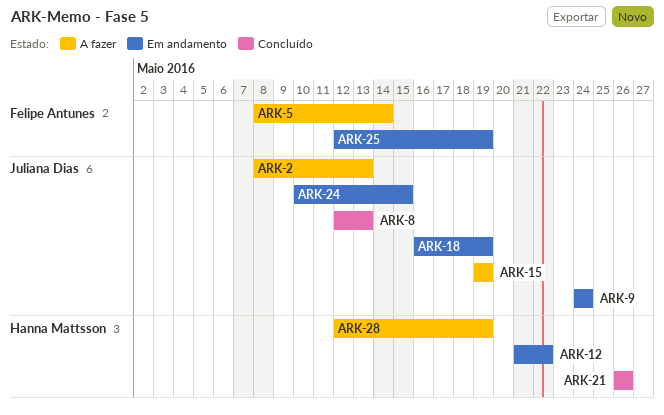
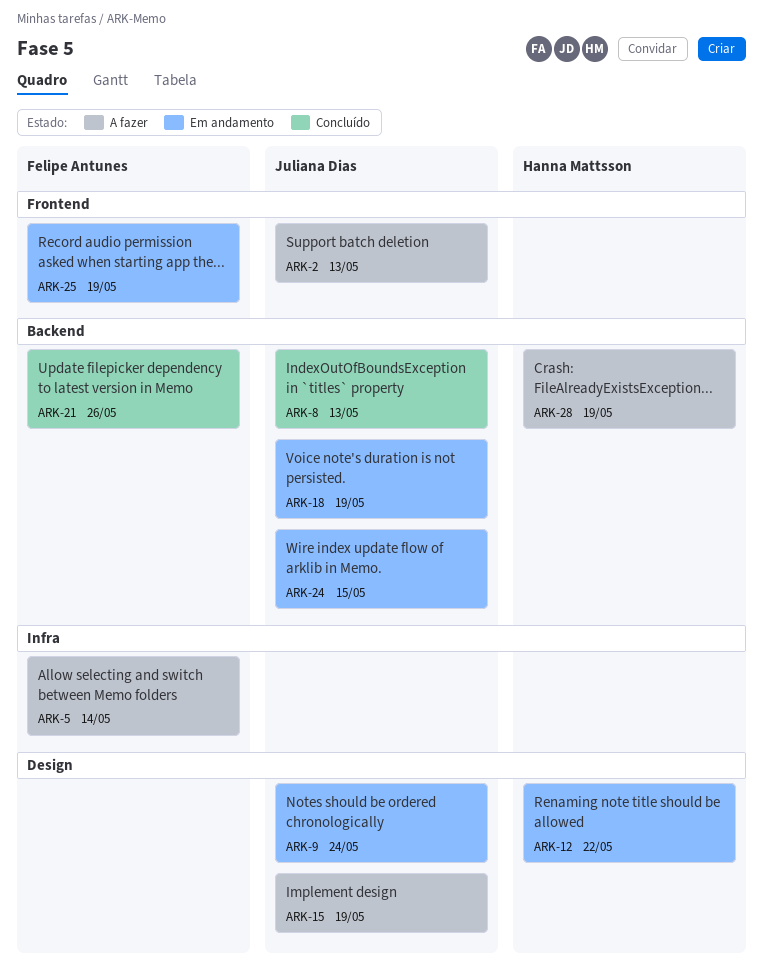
ARK-21, owner: Hanna Mattsson -> Felipe Antunes

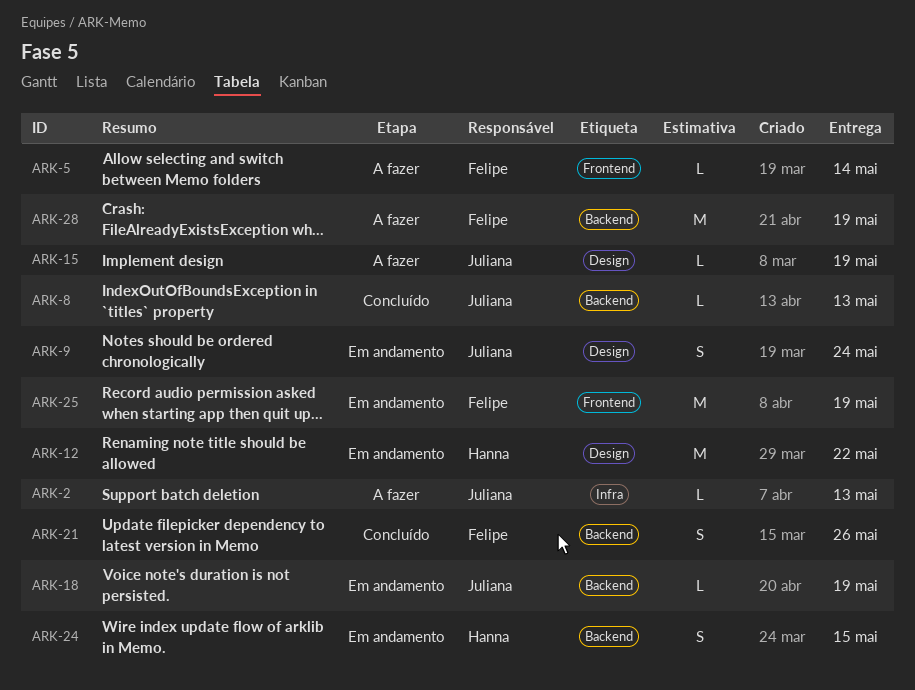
ARK-2, label: Frontend -> Infra
ARK-5, label: Infra -> Frontend
ARK-24, owner: Juliana Dias -> Hanna Mattsson
ARK-28, owner: Hanna Mattsson -> Felipe Antunes

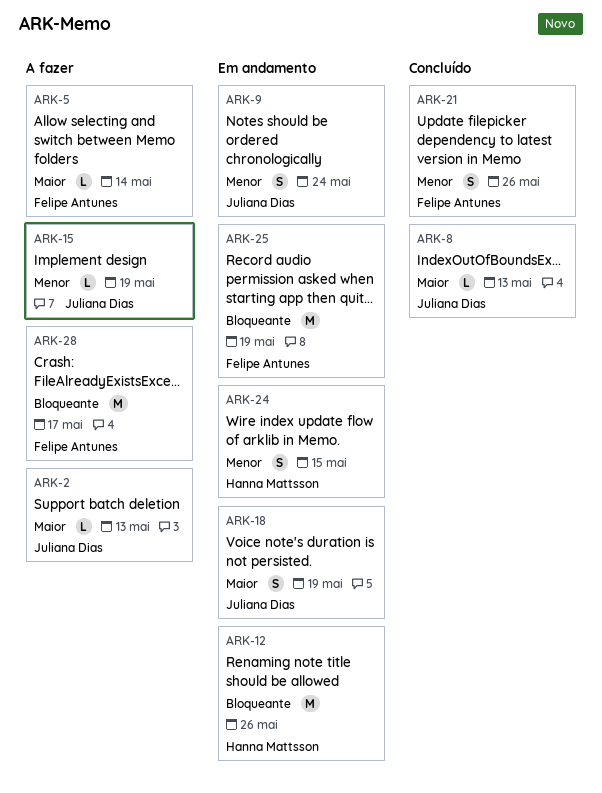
ARK-12, due: May 22 -> May 26
ARK-18, estimate: L -> S
ARK-28, due: May 19 -> May 17

